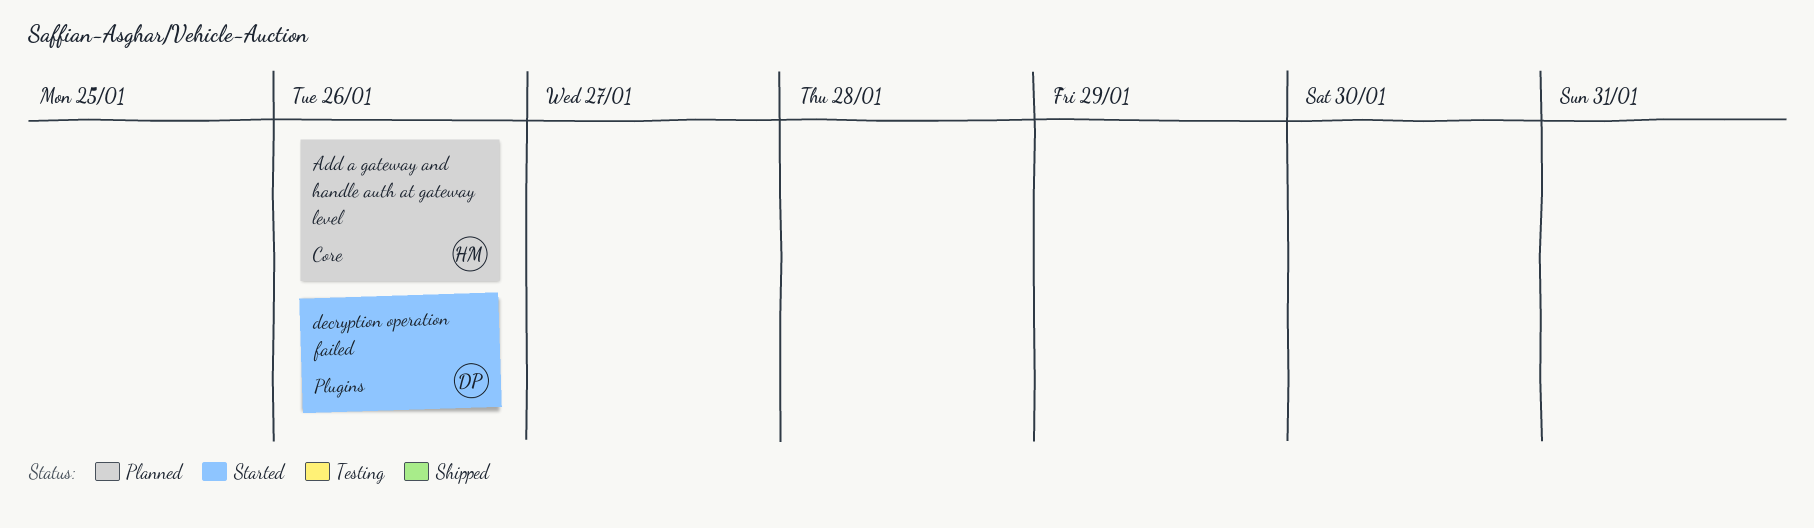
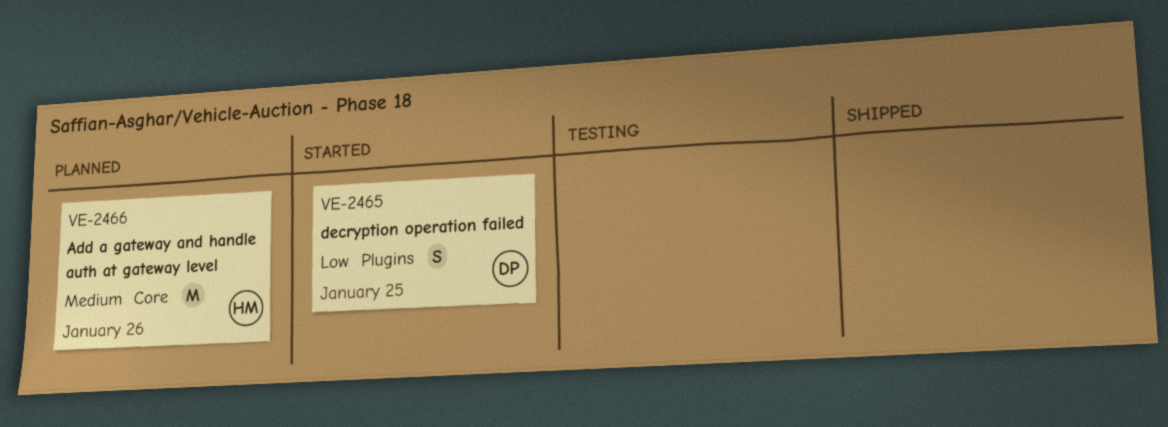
decryption operation failed, due: Jan 26 -> Jan 25

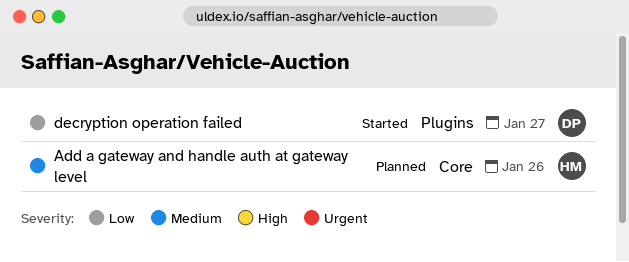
decryption operation failed, due: Jan 25 -> Jan 27

